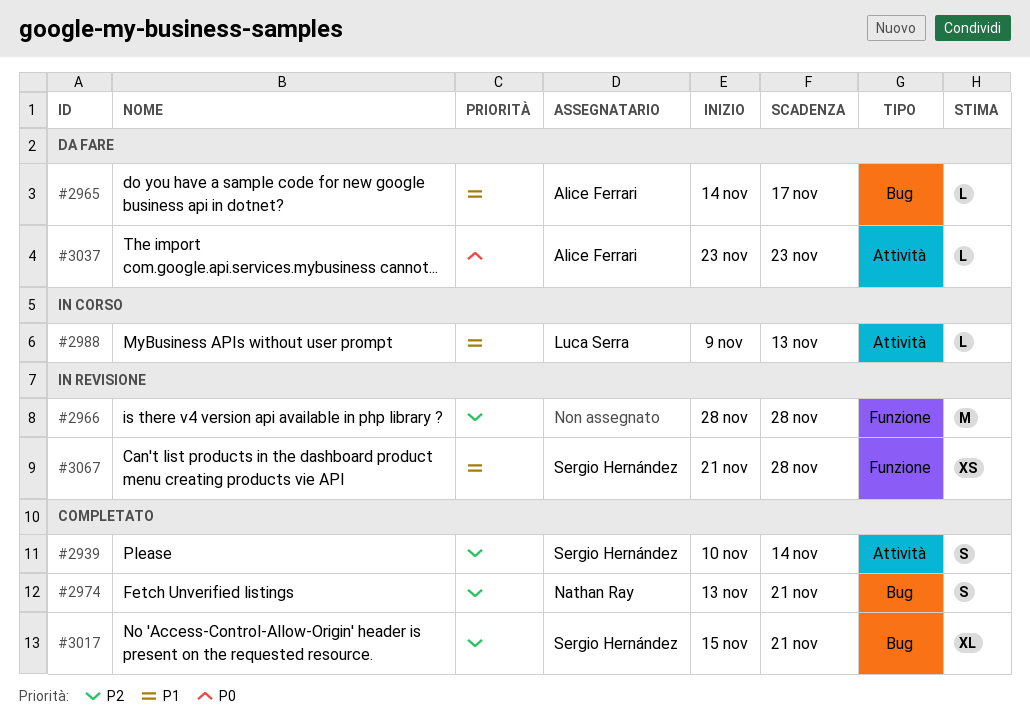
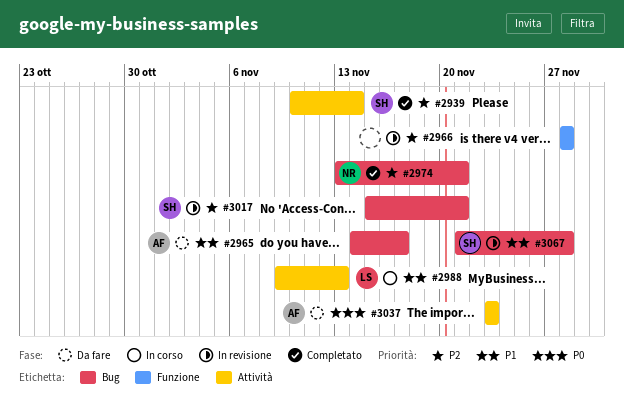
#3017, status: Completato -> In revisione
#3067, label: Funzione -> Bug

